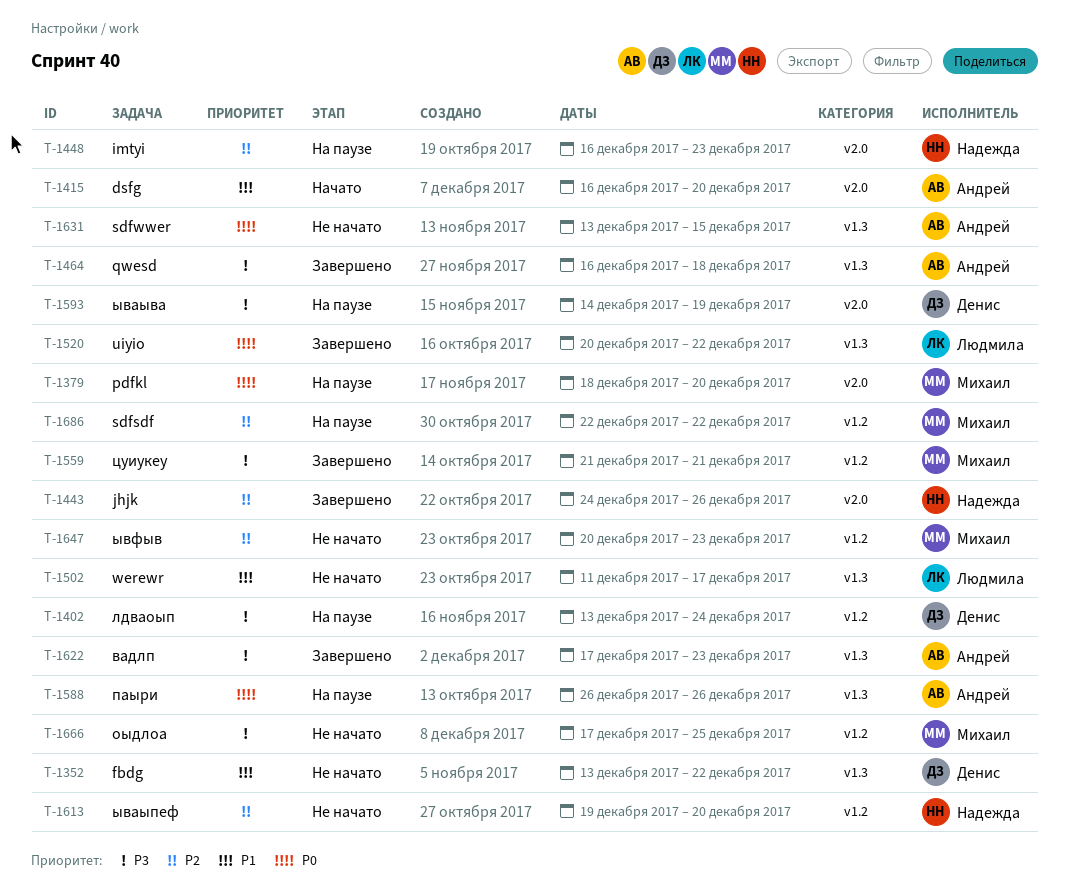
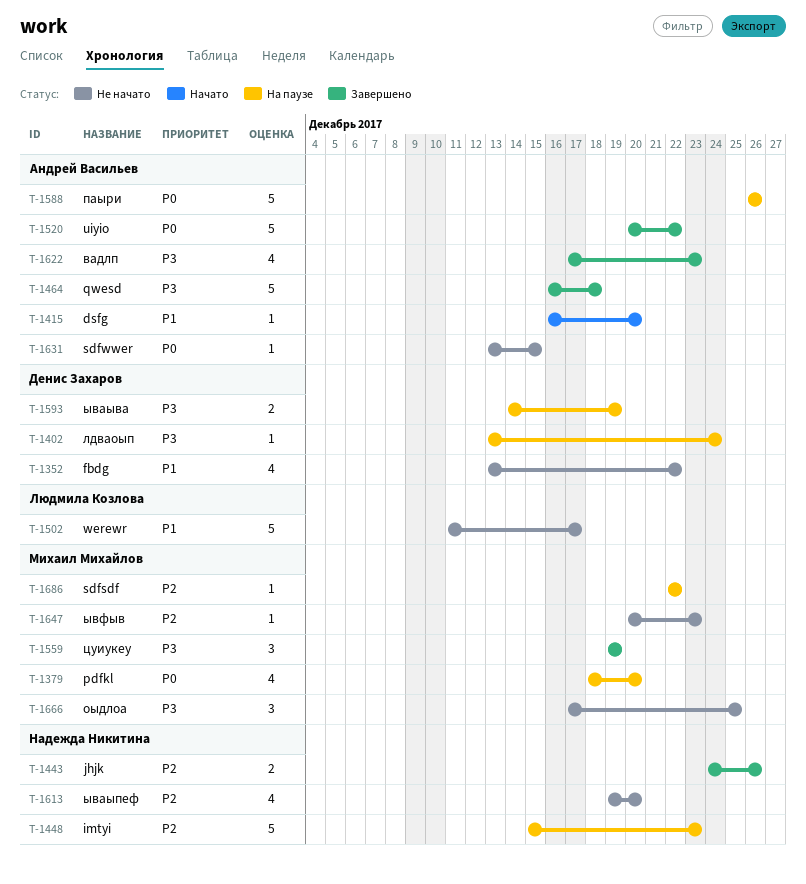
T-1448, start: Dec 16 -> Dec 15
T-1520, owner: Людмила Козлова -> Андрей Васильев
T-1559, start: Dec 21 -> Dec 19
T-1559, due: Dec 21 -> Dec 19

